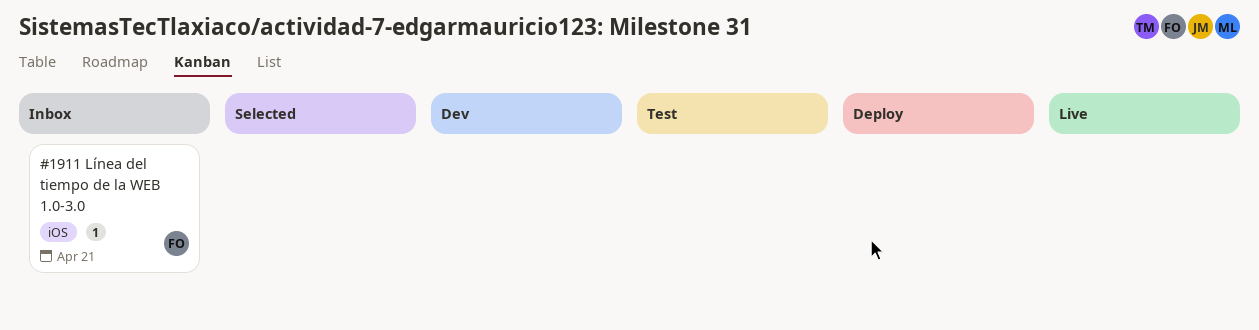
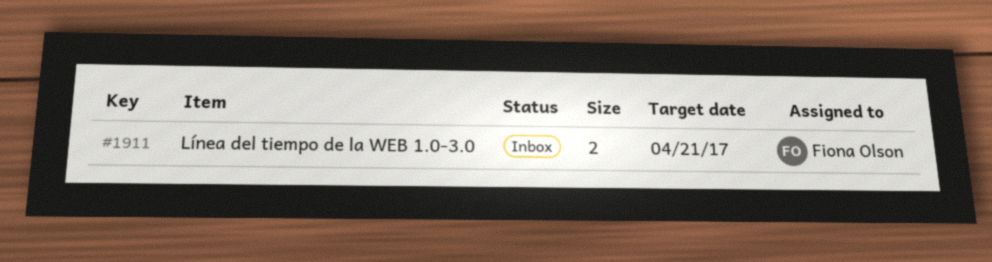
#1911, estimate: 1 -> 2

